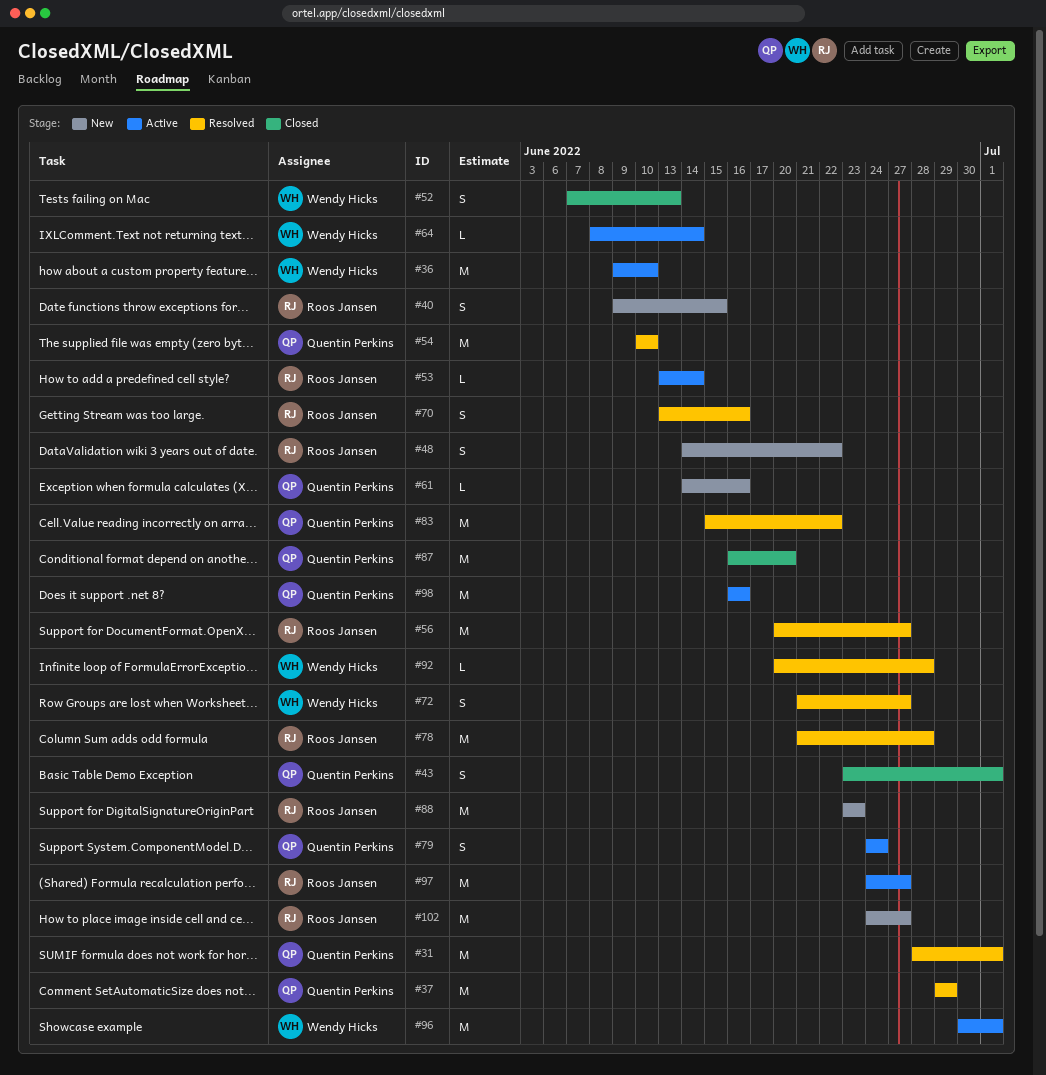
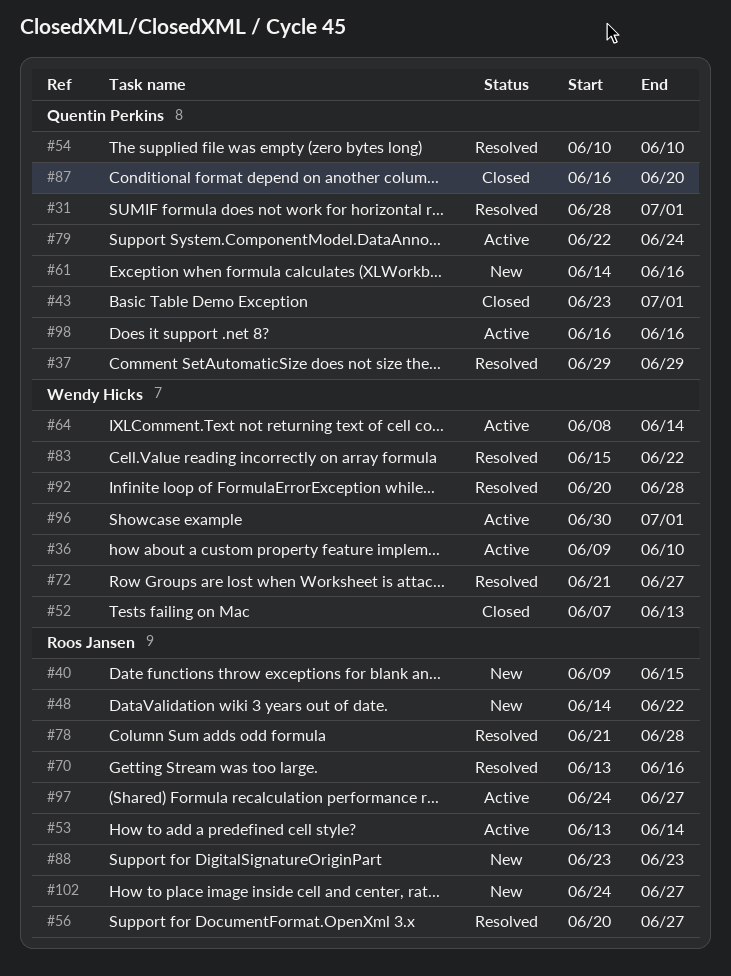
#79, start: Jun 24 -> Jun 22
#83, owner: Quentin Perkins -> Wendy Hicks

